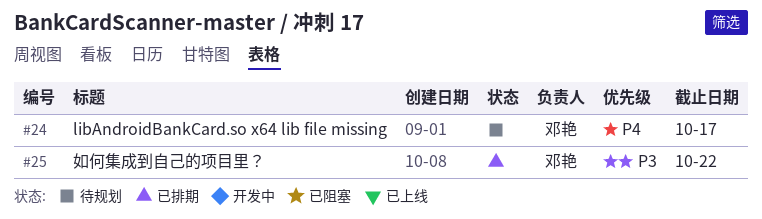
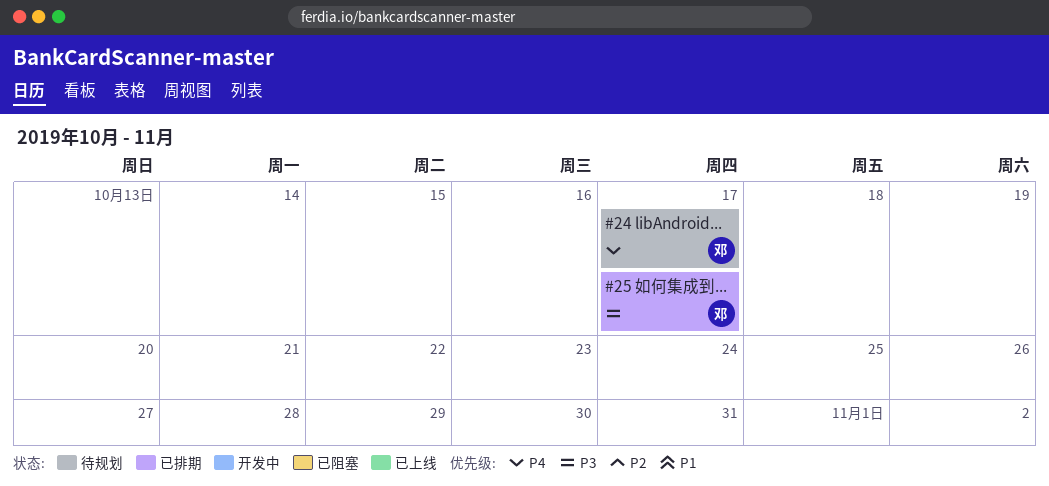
#25, due: Oct 22 -> Oct 17

